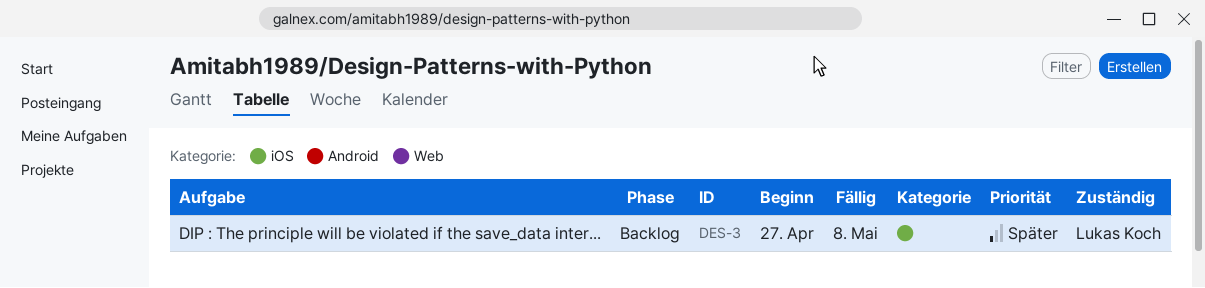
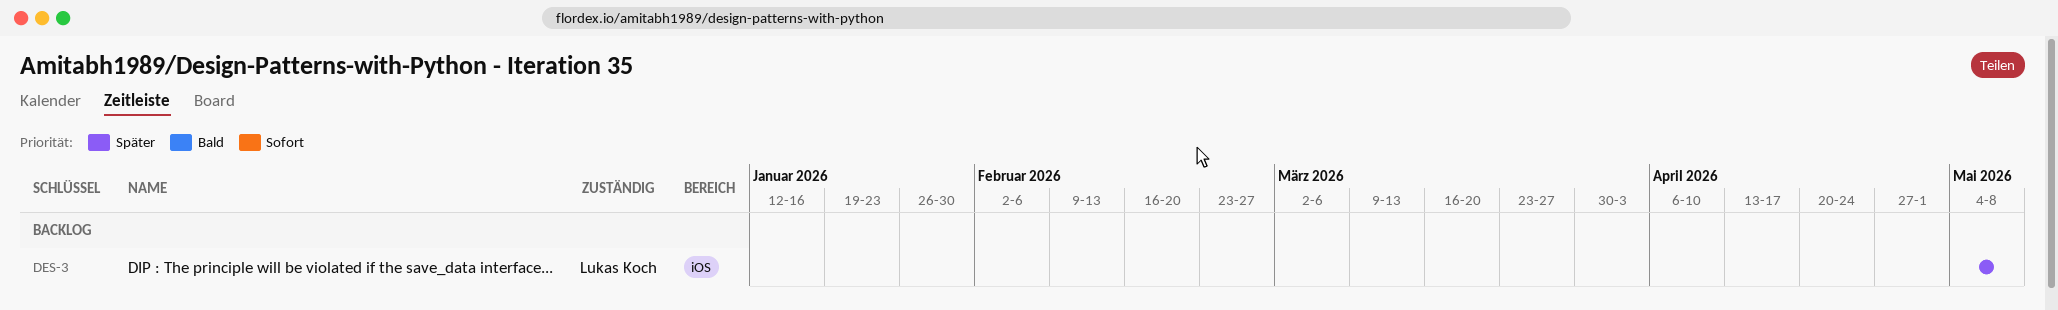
DES-3, start: Apr 27 -> May 4

